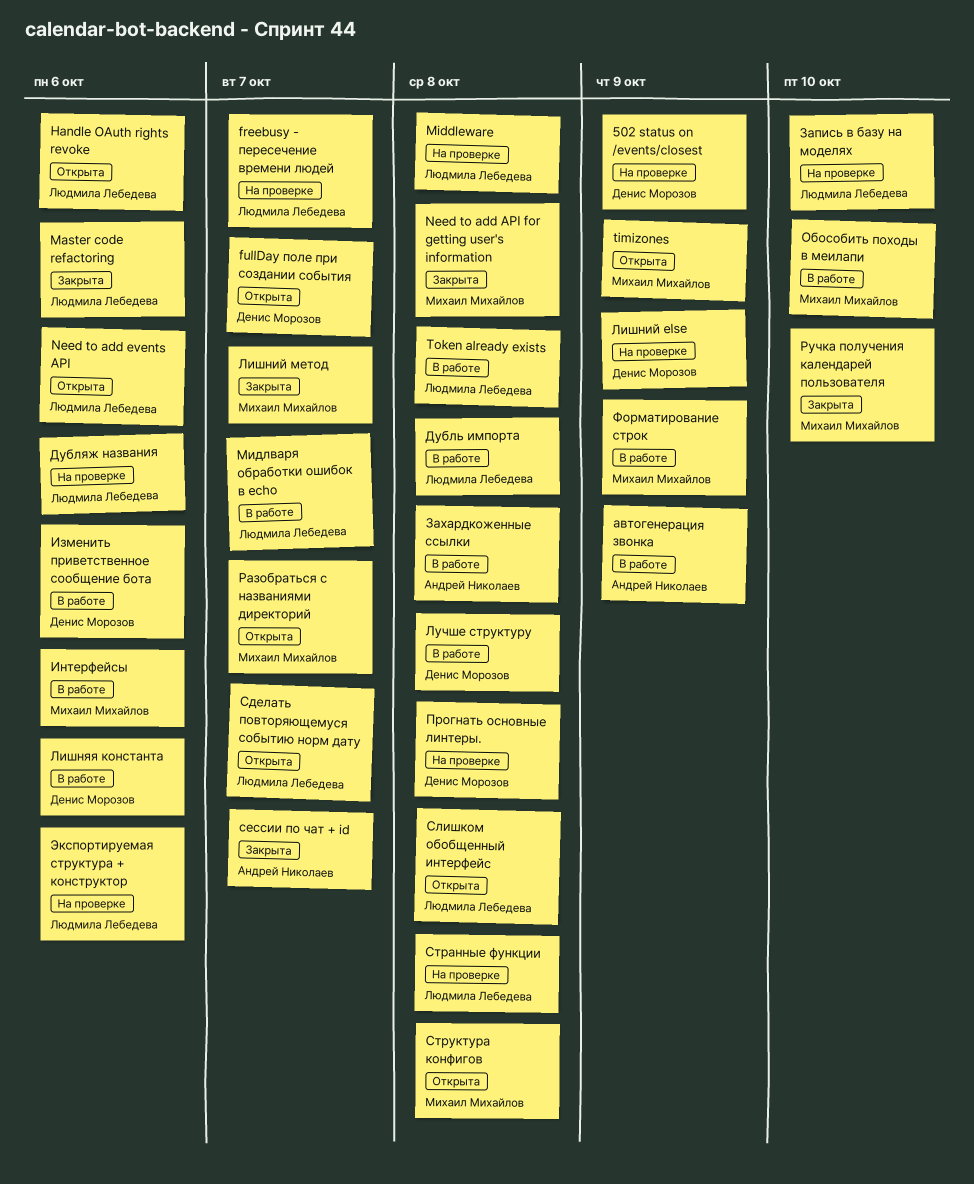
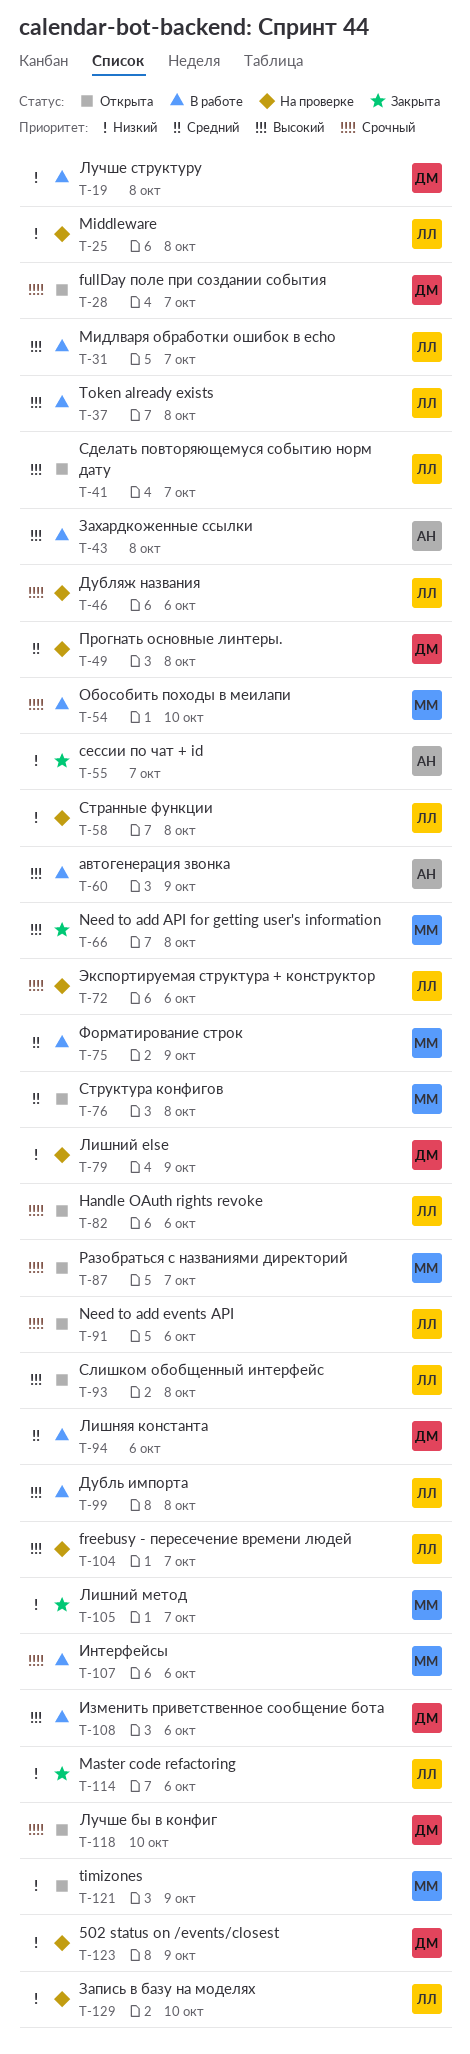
Лучше бы в конфиг: none -> present
Ручка получения календарей пользователя: present -> none

